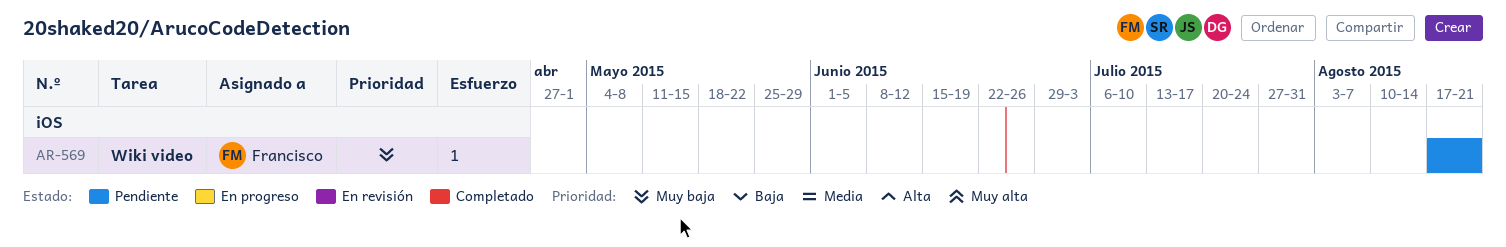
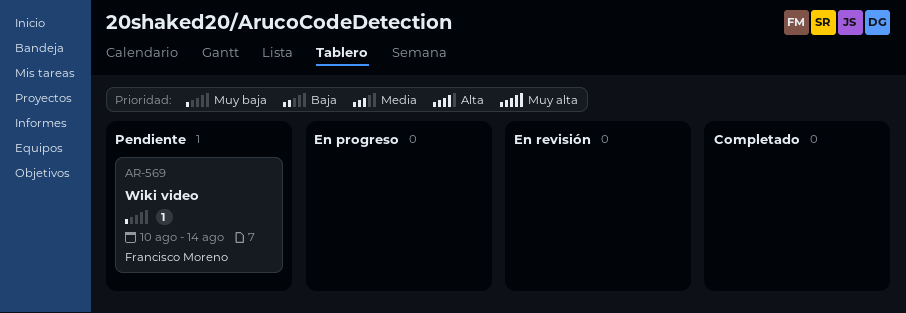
AR-569, start: Aug 17 -> Aug 10
AR-569, due: Aug 21 -> Aug 14

